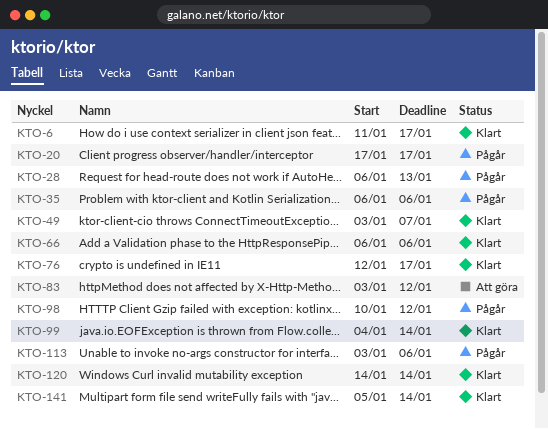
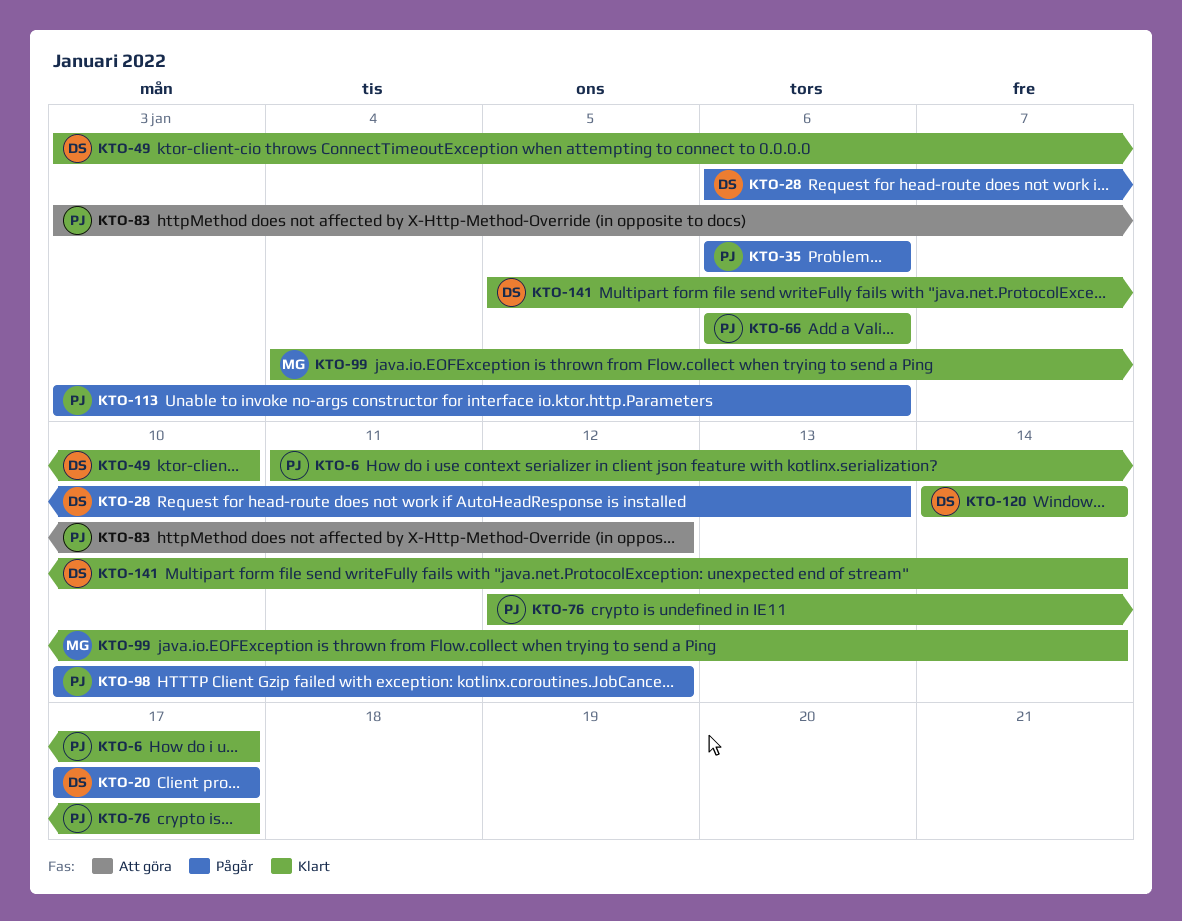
KTO-49, due: Jan 7 -> Jan 10

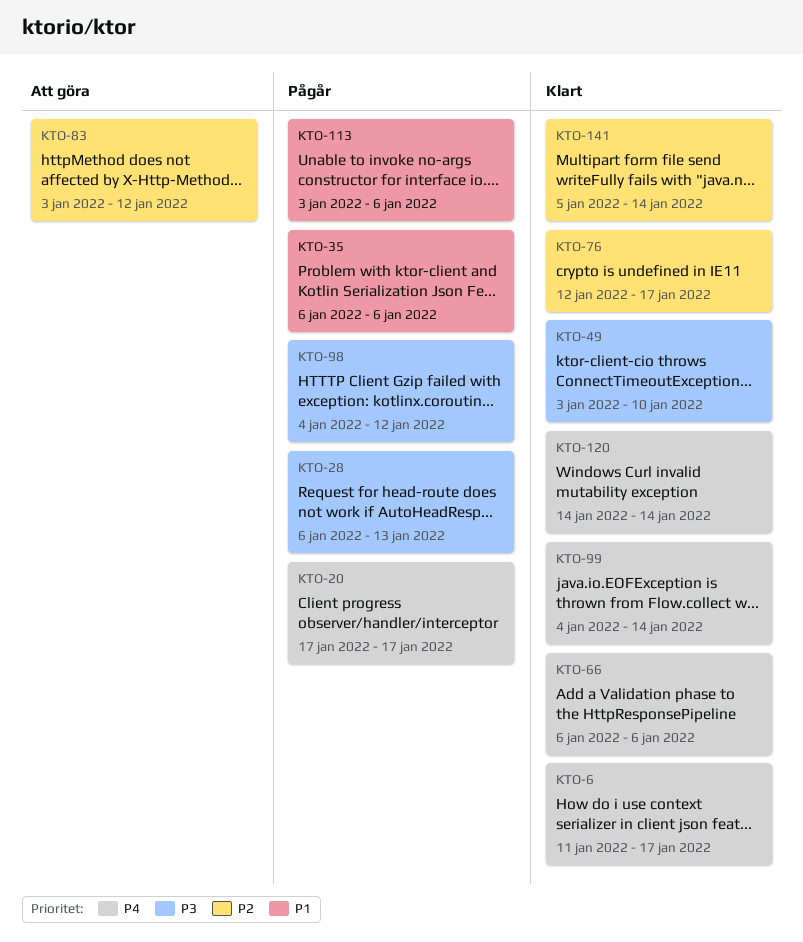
KTO-98, start: Jan 10 -> Jan 4

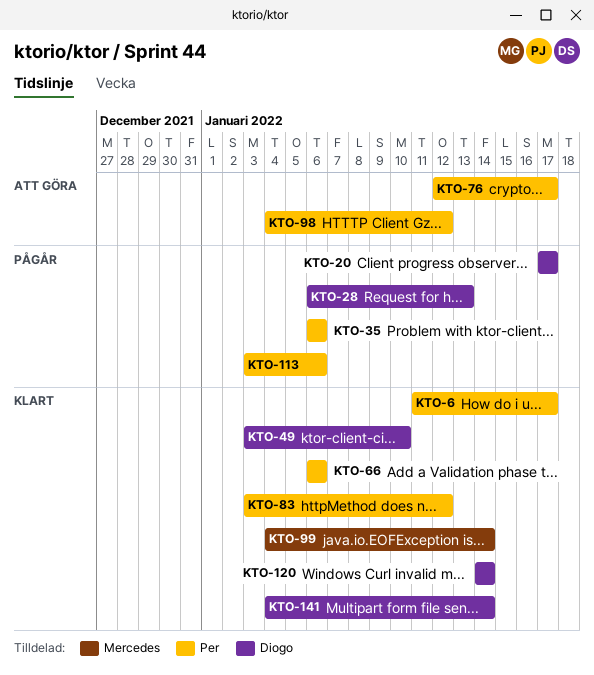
KTO-76, status: Klart -> Att göra
KTO-83, status: Att göra -> Klart
KTO-98, status: Pågår -> Att göra
KTO-141, start: Jan 5 -> Jan 4

